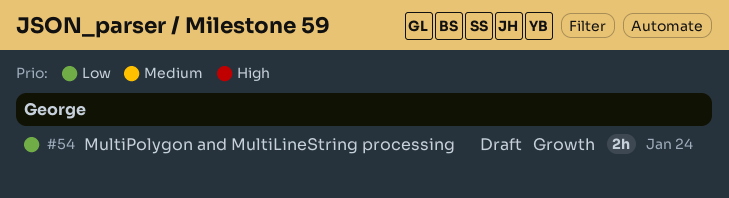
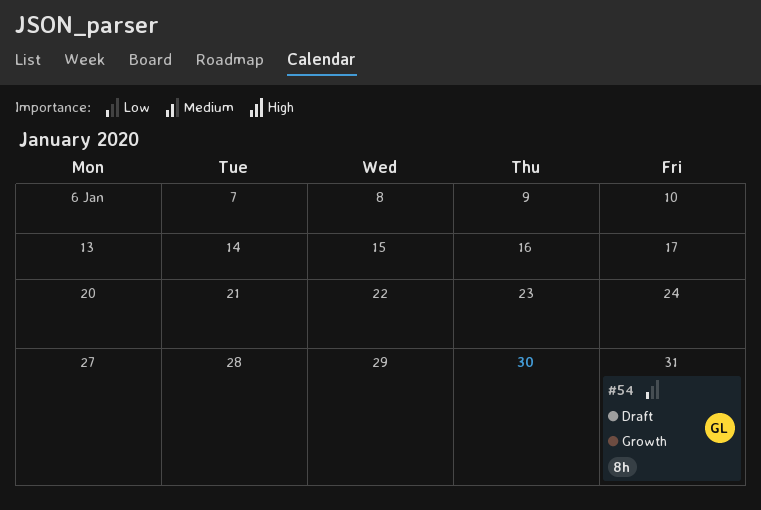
#54, estimate: 2h -> 8h
#54, due: Jan 24 -> Jan 31

